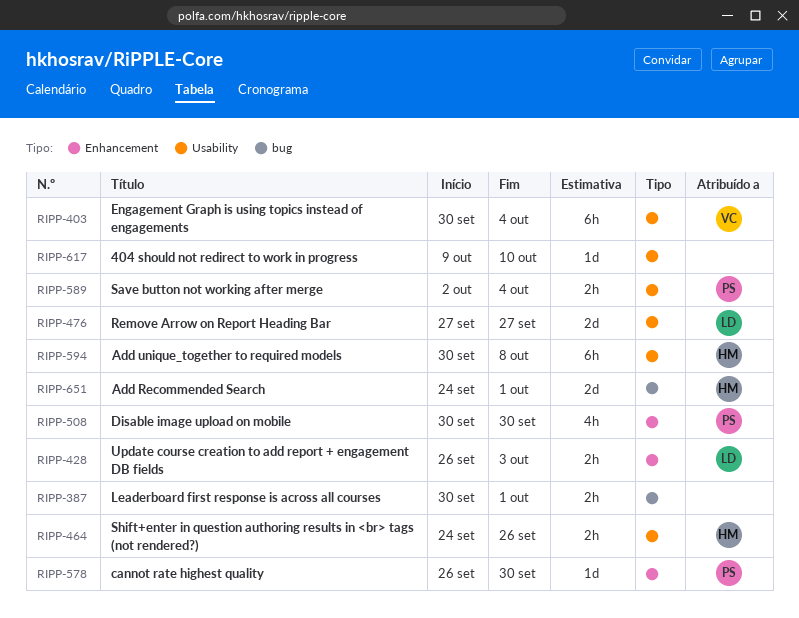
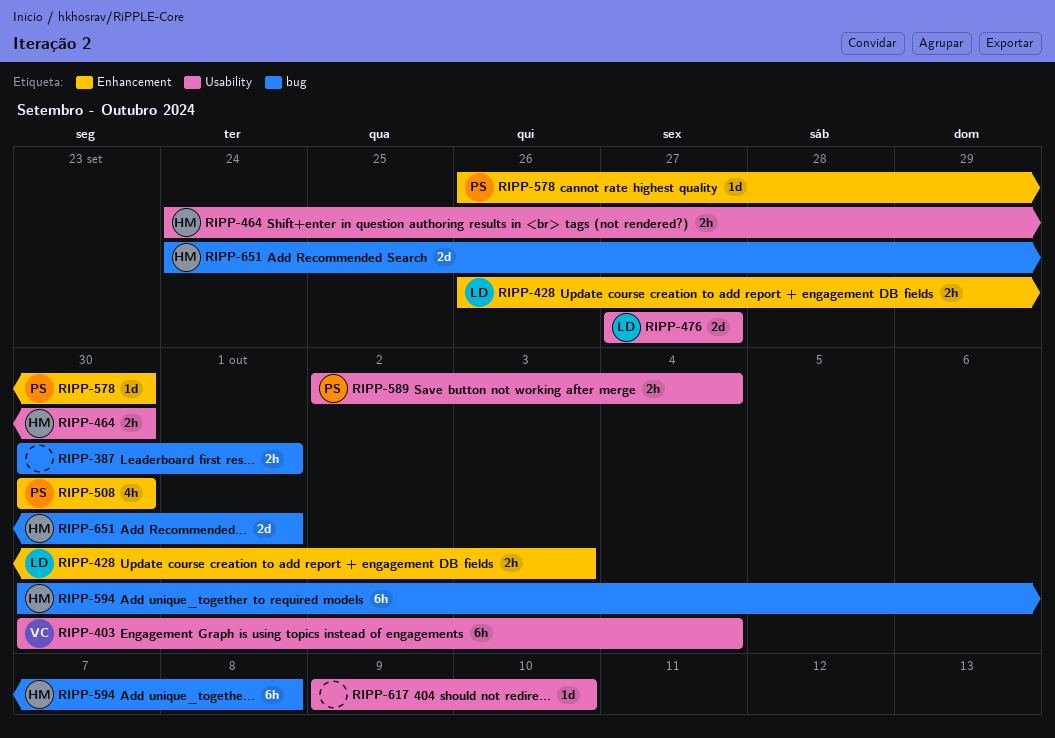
RIPP-464, due: Sep 26 -> Sep 30
RIPP-594, label: Usability -> bug

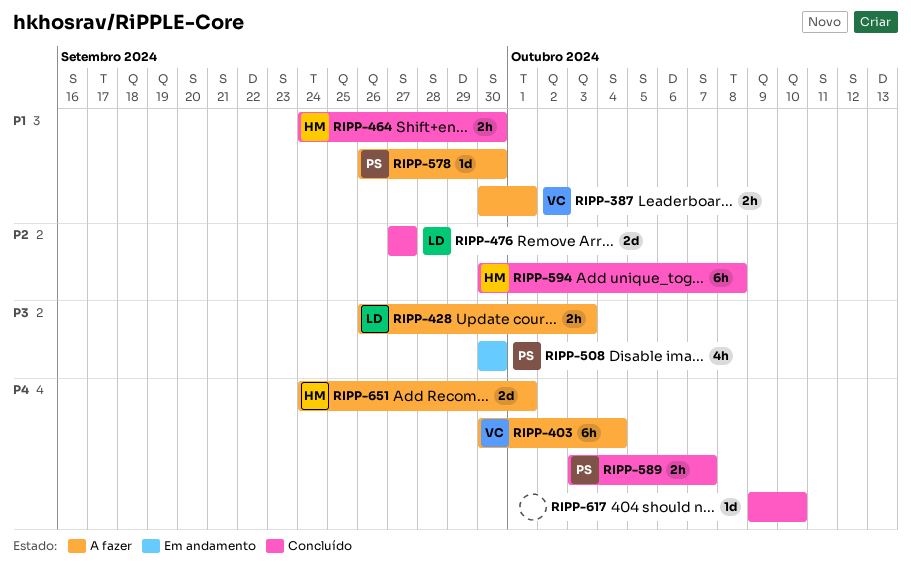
RIPP-387, owner: none -> VC
RIPP-589, start: Oct 2 -> Oct 3
RIPP-589, due: Oct 4 -> Oct 7

